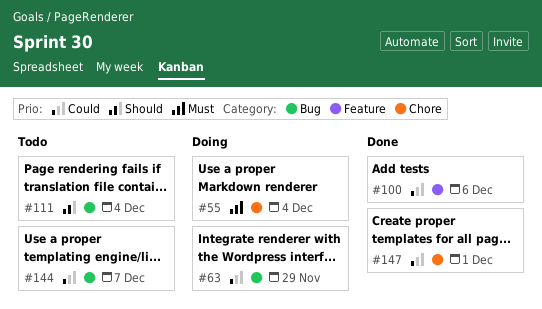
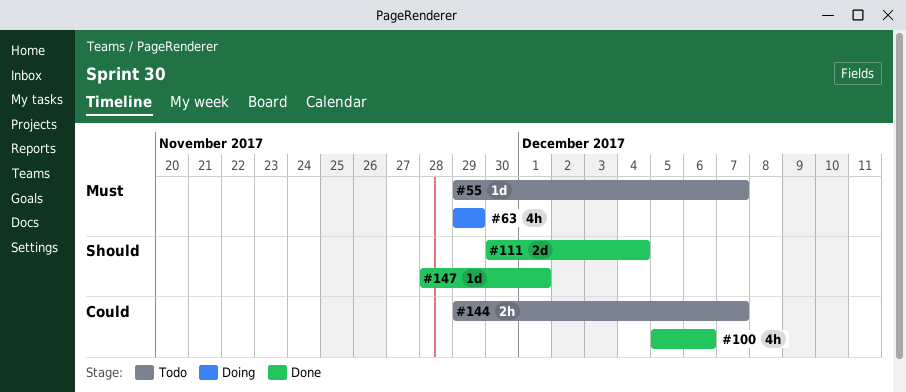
#55, status: Doing -> Todo
#55, due: Dec 4 -> Dec 7
#63, priority: Could -> Must
#111, status: Todo -> Done
#147, priority: Could -> Should

